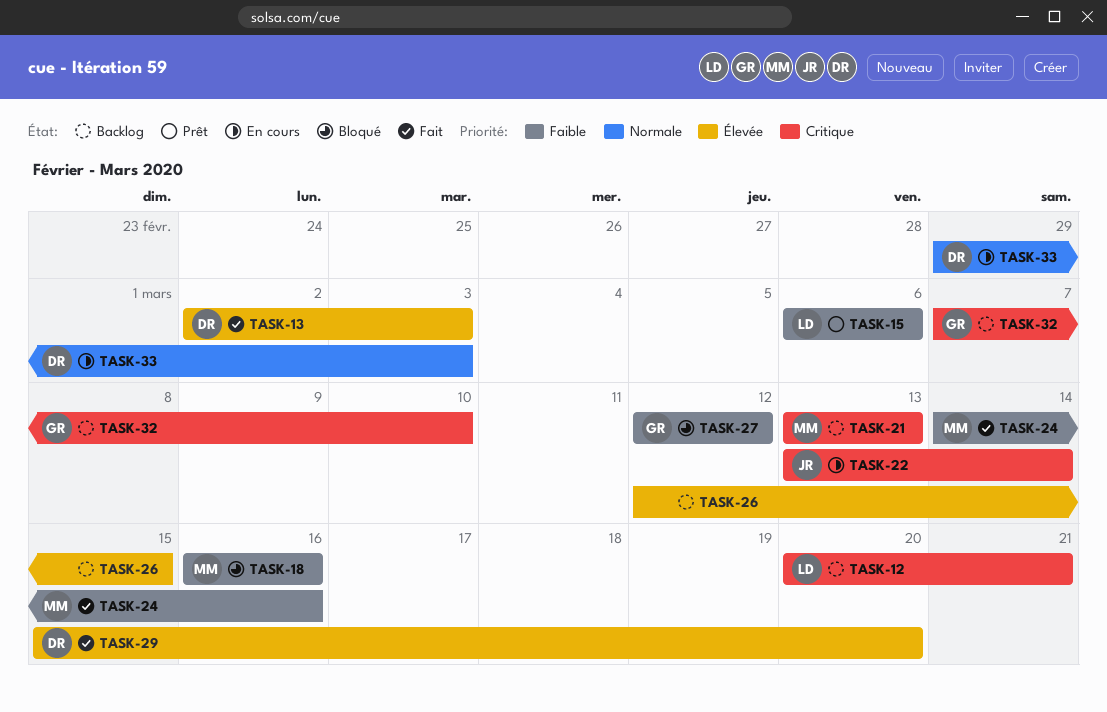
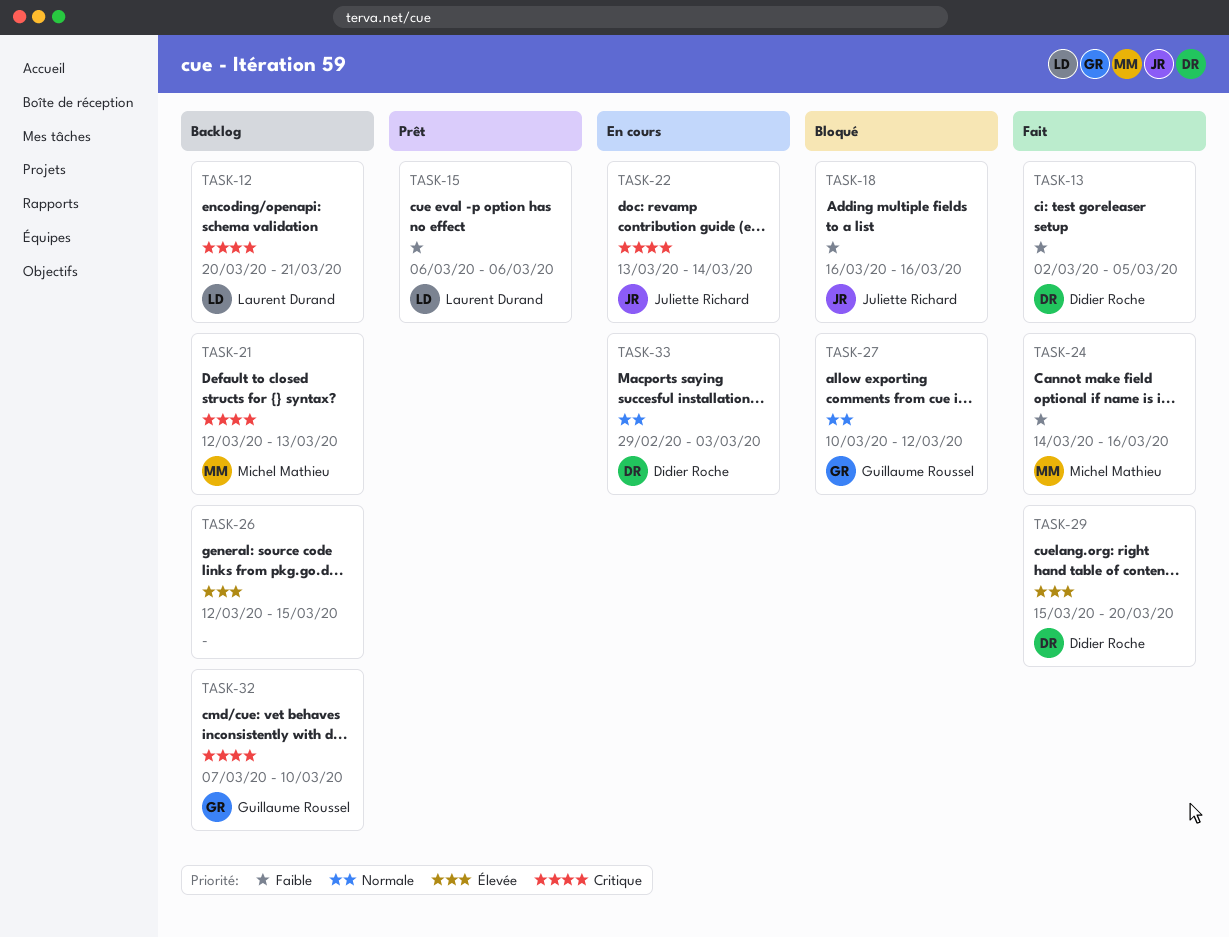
TASK-13, priority: Élevée -> Faible
TASK-13, due: Mar 3 -> Mar 5
TASK-18, owner: Michel Mathieu -> Juliette Richard
TASK-21, start: Mar 13 -> Mar 12
TASK-27, priority: Faible -> Normale
TASK-27, start: Mar 12 -> Mar 10

